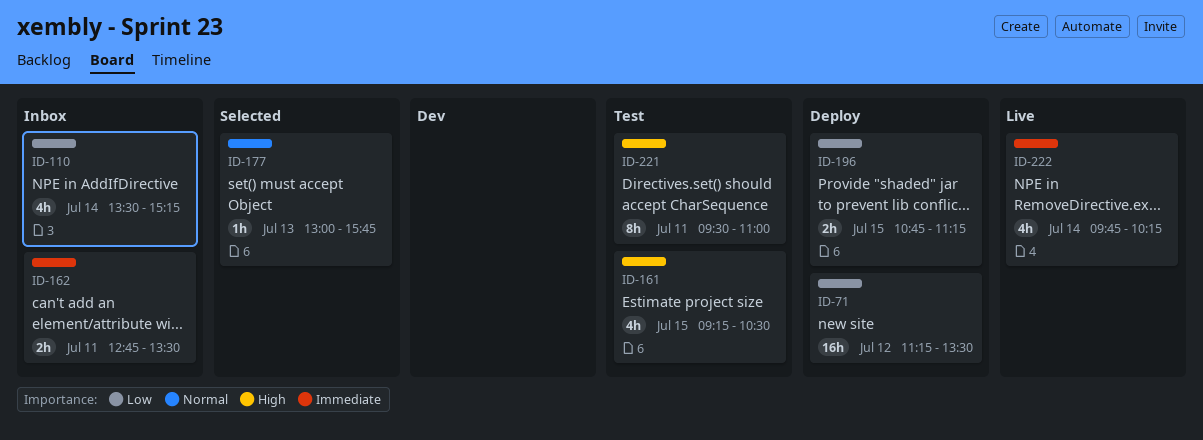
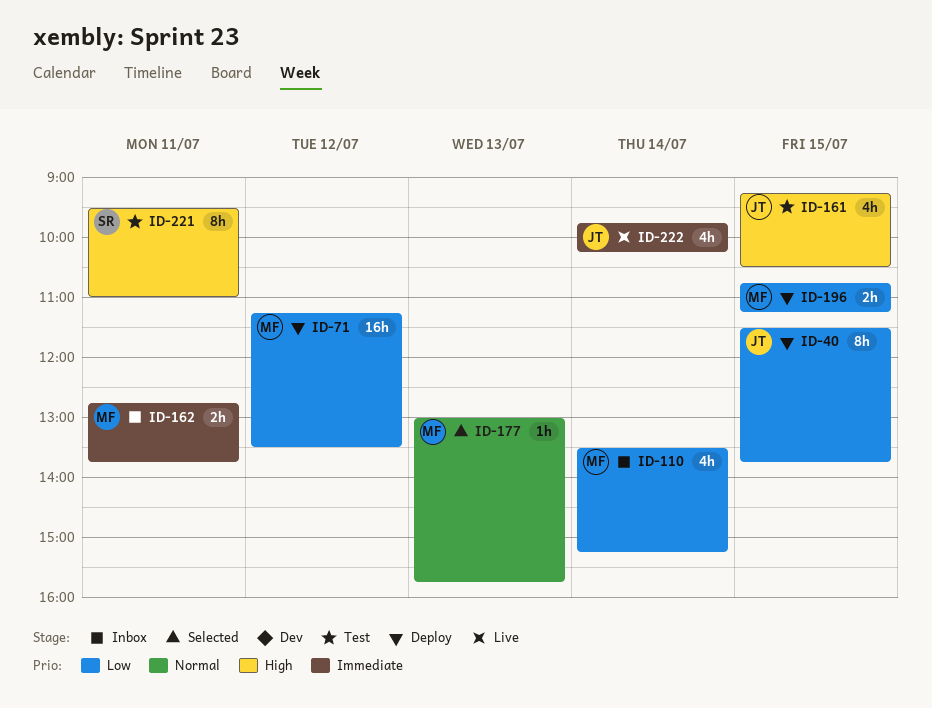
ID-40: none -> present
ID-162, ends: 13:30 -> 13:45

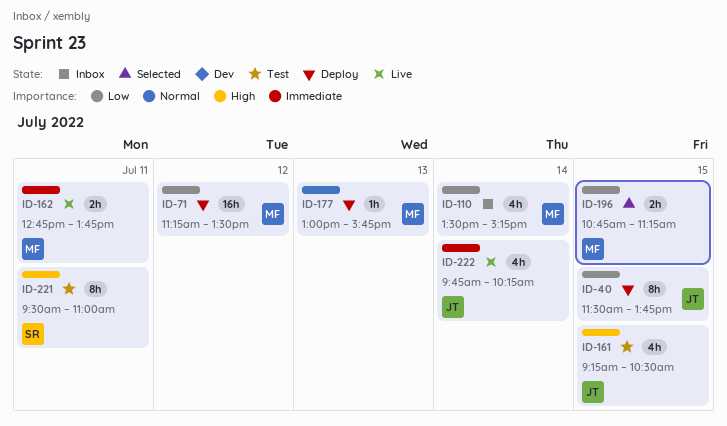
ID-162, status: Inbox -> Live
ID-177, status: Selected -> Deploy
ID-196, status: Deploy -> Selected

